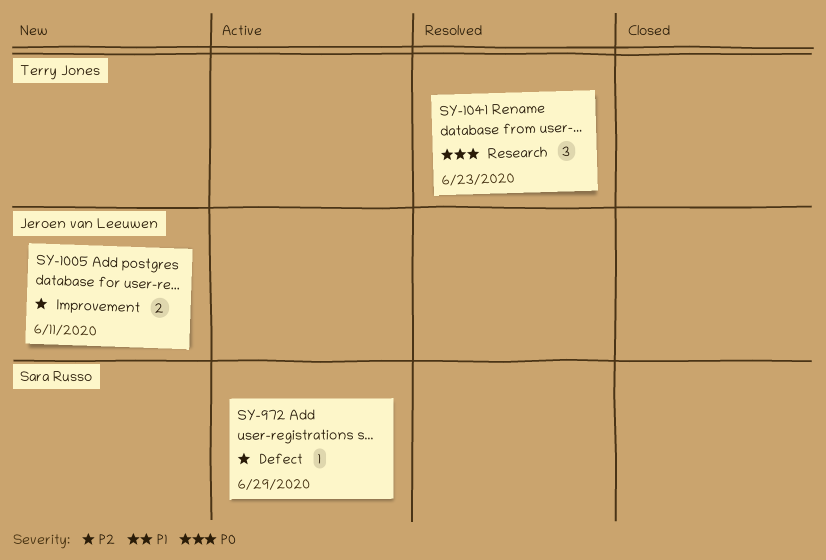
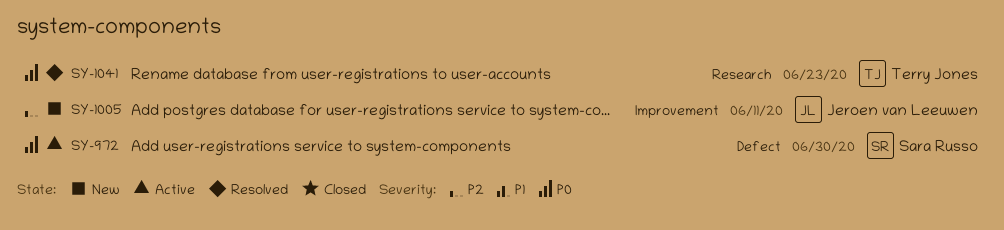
SY-972, priority: P2 -> P0
SY-972, due: Jun 29 -> Jun 30

